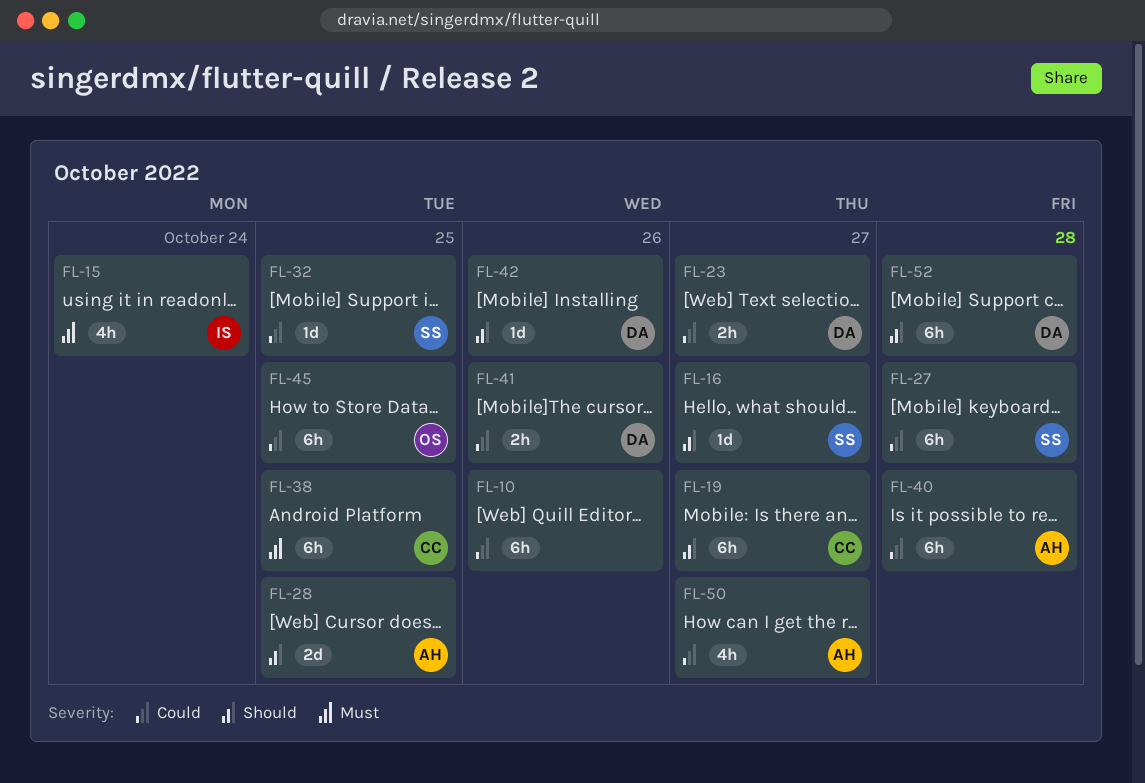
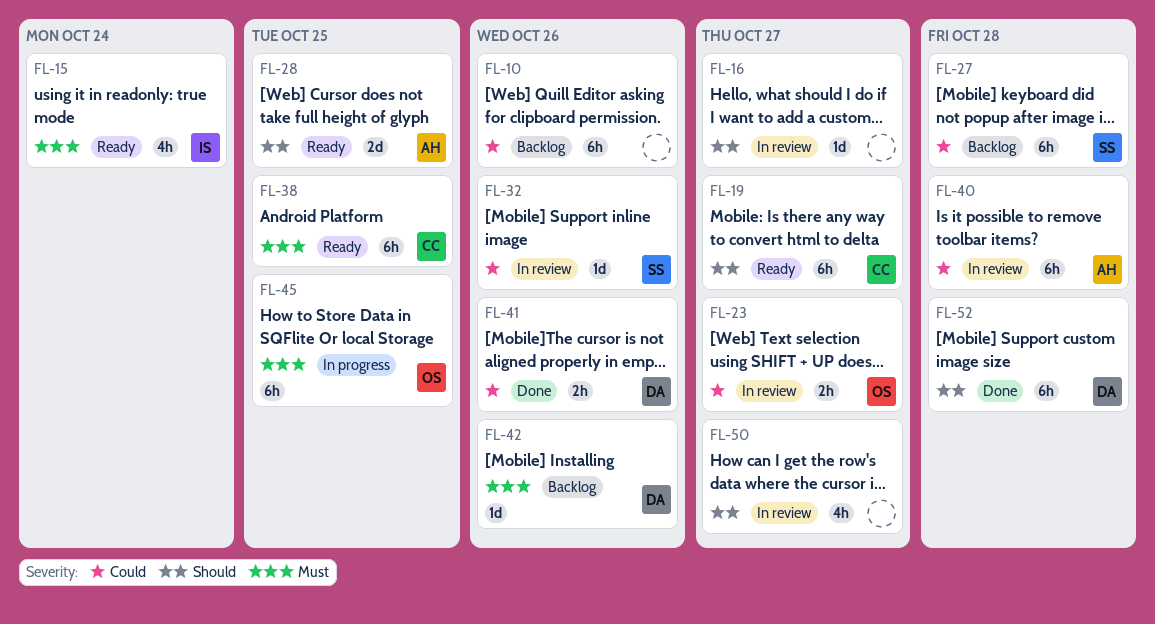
FL-16, owner: SS -> none
FL-23, owner: DA -> OS
FL-32, due: Oct 25 -> Oct 26
FL-42, priority: Should -> Must
FL-45, priority: Could -> Must
FL-50, owner: AH -> none
FL-50, priority: Could -> Should

